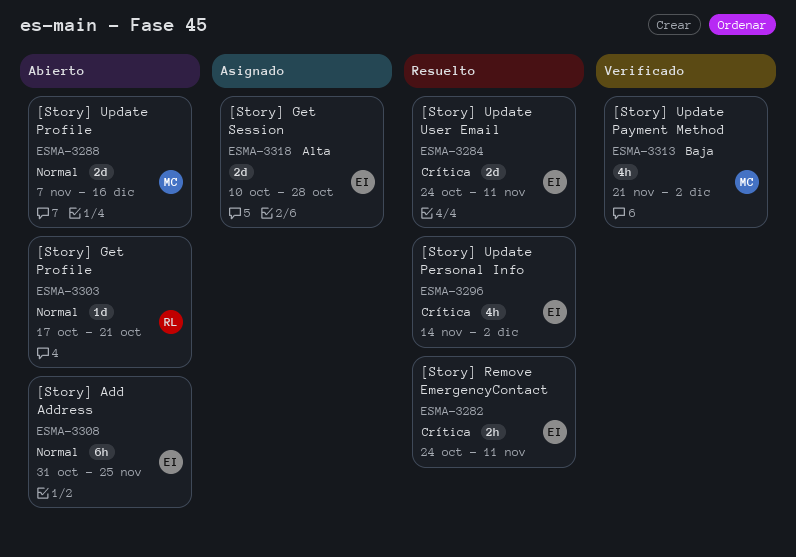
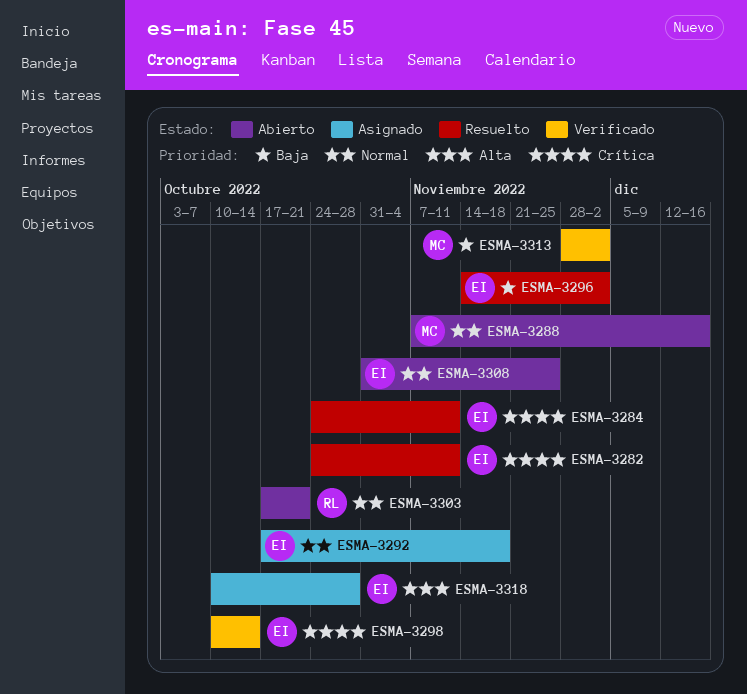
ESMA-3292: none -> present
ESMA-3296, priority: Crítica -> Baja
ESMA-3298: none -> present
ESMA-3313, start: Nov 21 -> Nov 28

